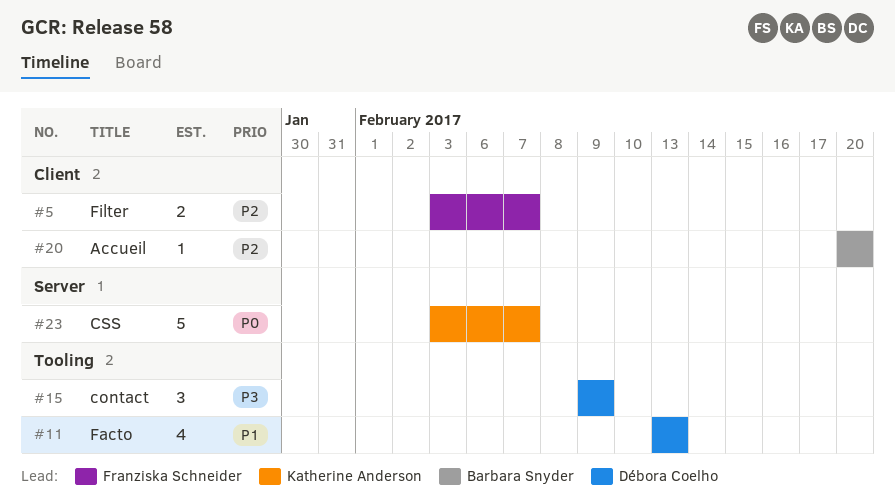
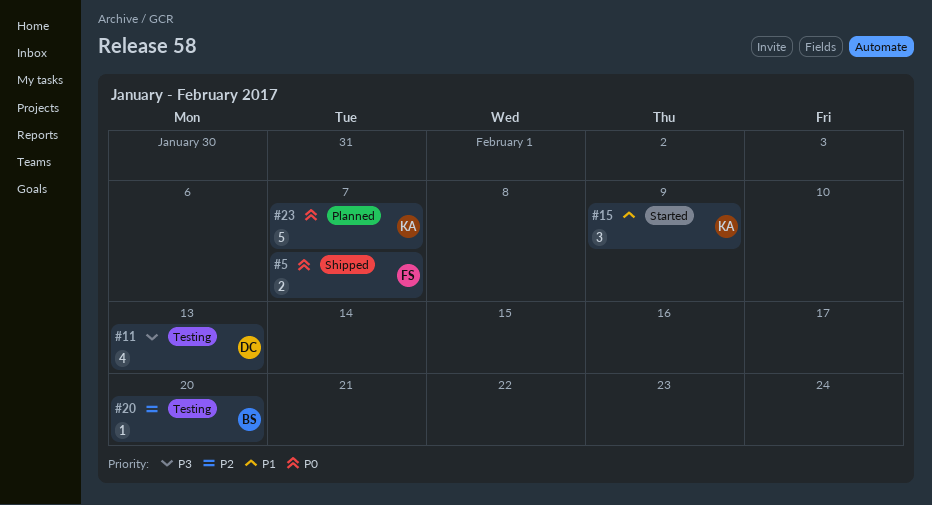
#5, priority: P2 -> P0
#11, priority: P1 -> P3
#15, owner: Débora Coelho -> Katherine Anderson
#15, priority: P3 -> P1

